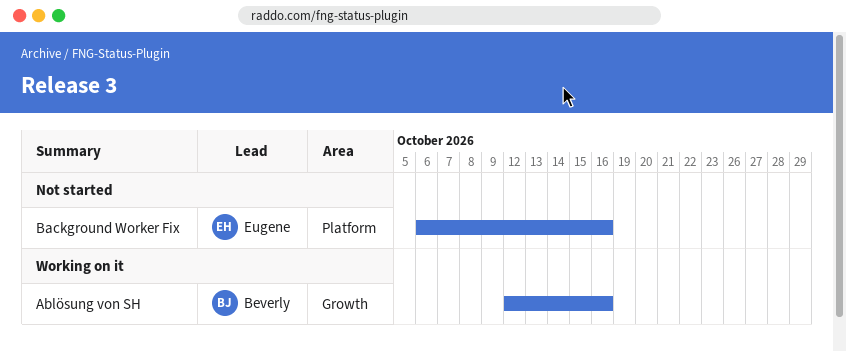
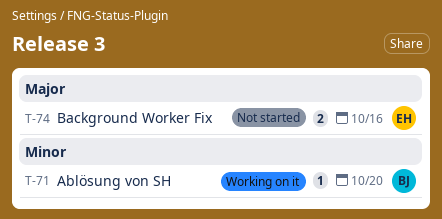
Ablösung von SH, due: Oct 16 -> Oct 20

